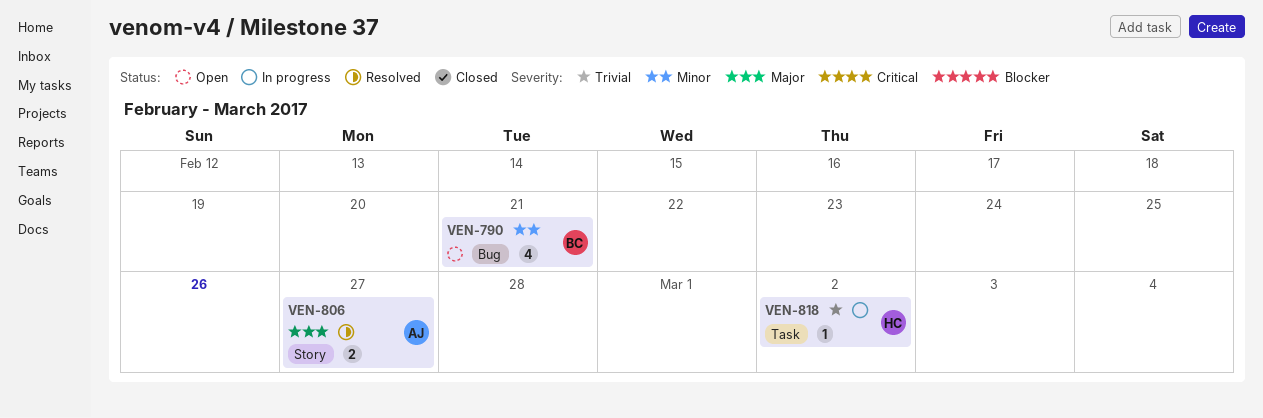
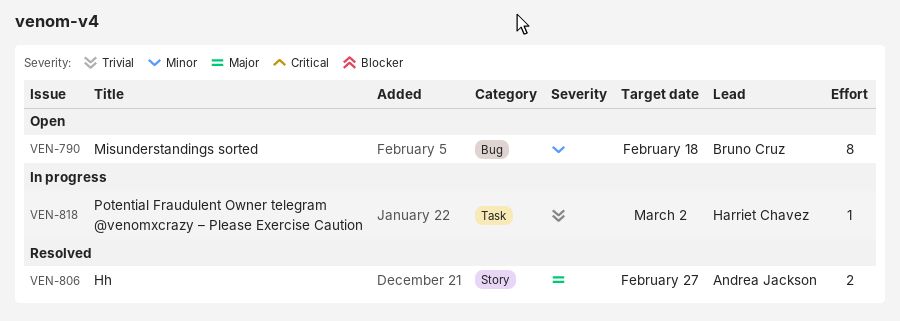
VEN-790, estimate: 4 -> 8
VEN-790, due: Feb 21 -> Feb 18

